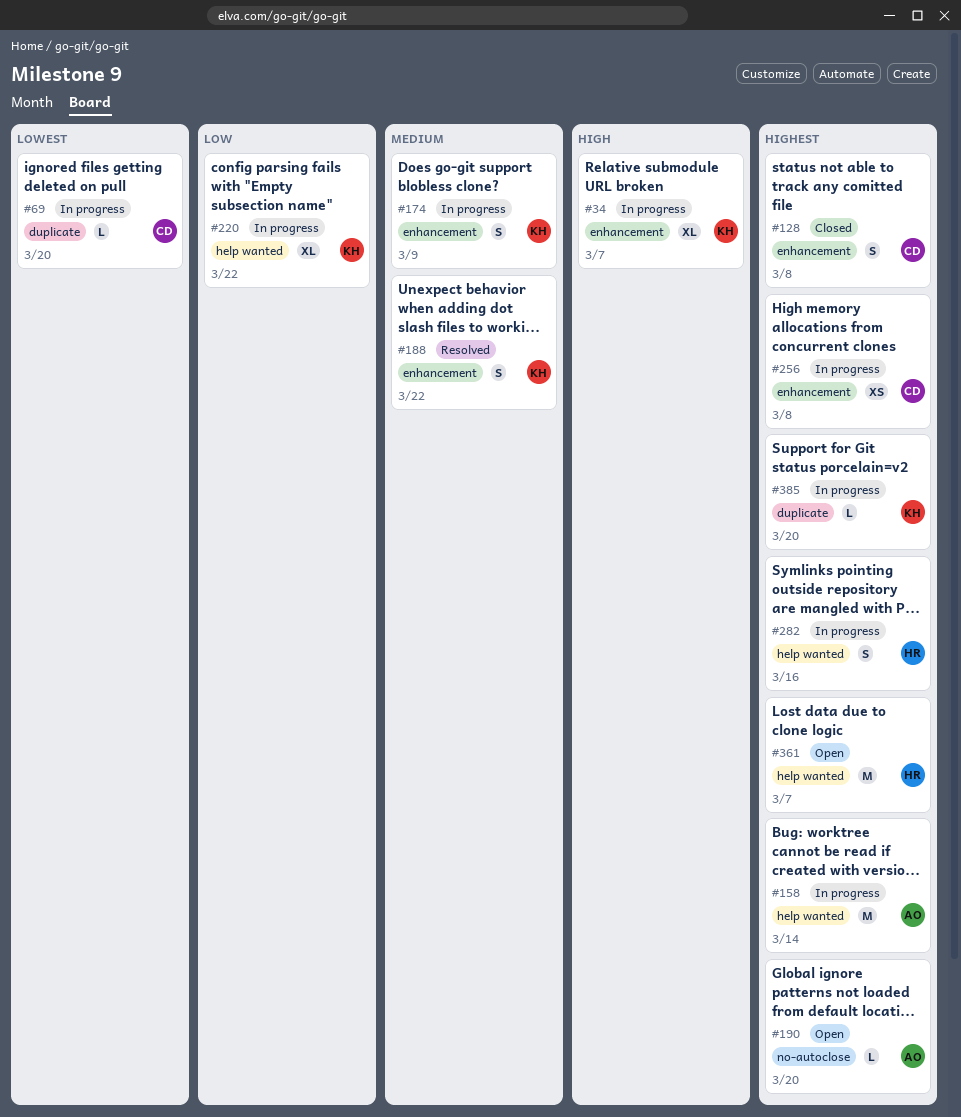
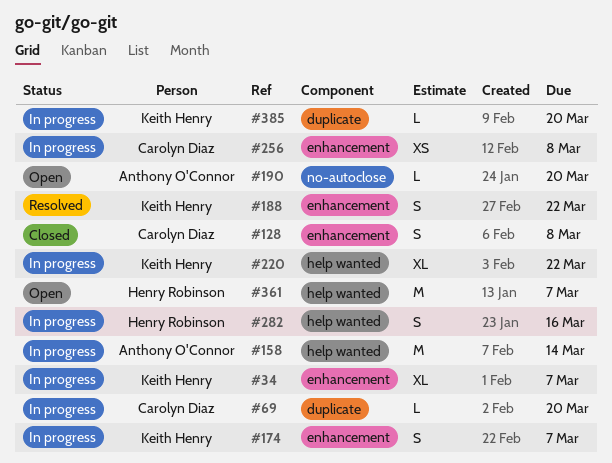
#174, due: Mar 9 -> Mar 7

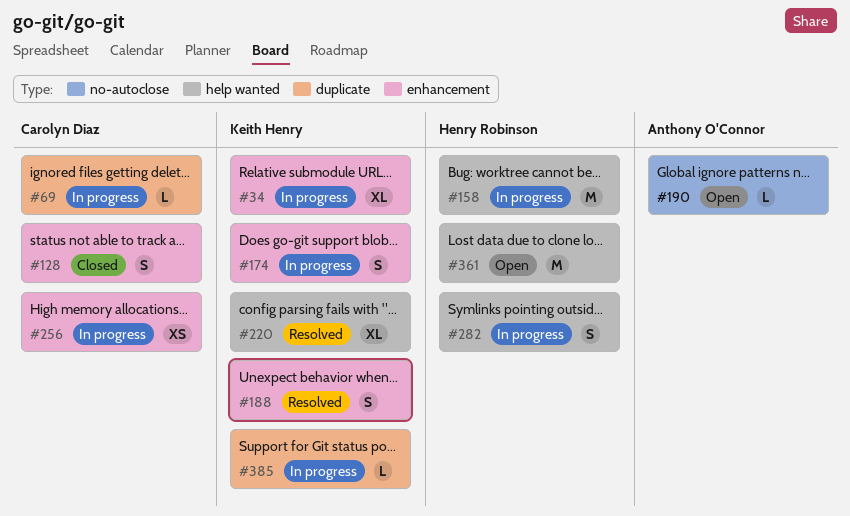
#158, owner: Anthony O'Connor -> Henry Robinson
#220, status: In progress -> Resolved

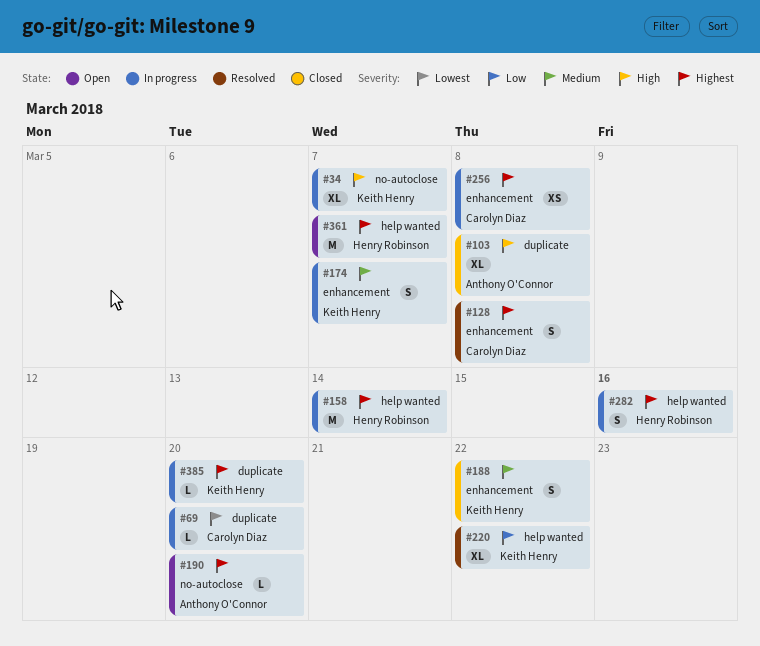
#34, label: enhancement -> no-autoclose
#103: none -> present
#128, status: Closed -> Resolved
#188, status: Resolved -> Closed

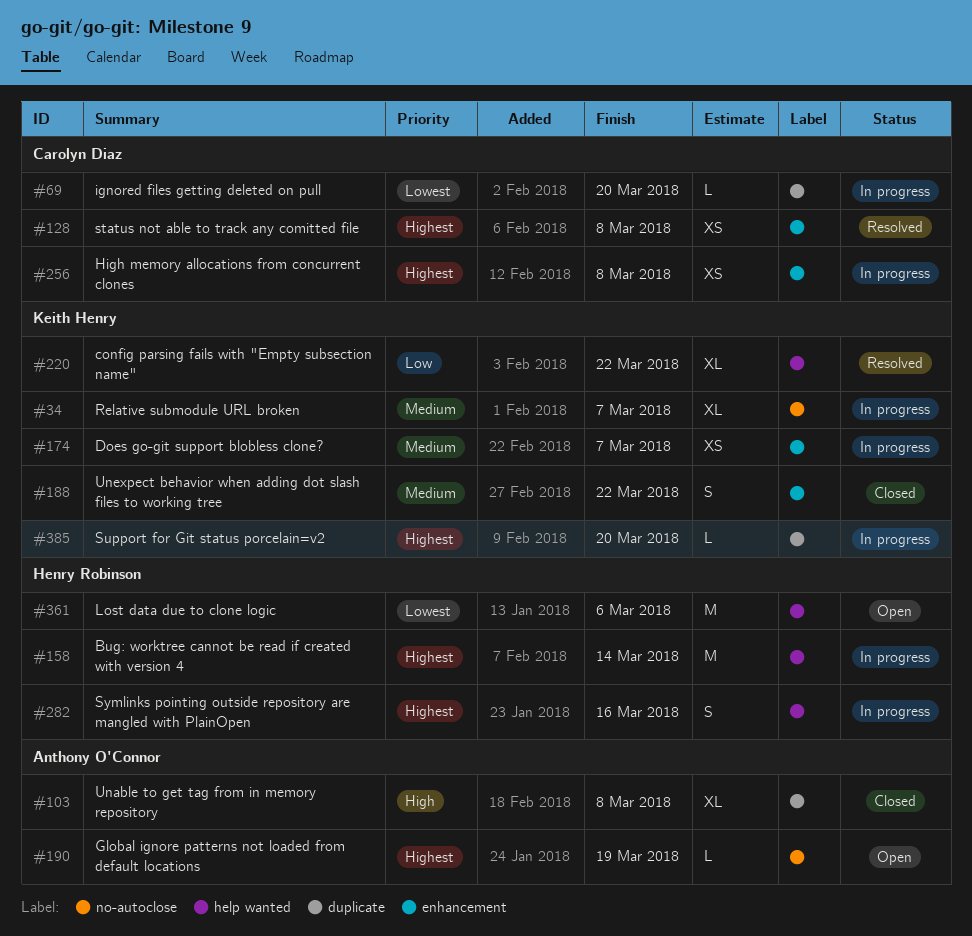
#34, priority: High -> Medium
#128, estimate: S -> XS
#174, estimate: S -> XS
#190, due: Mar 20 -> Mar 19
#361, priority: Highest -> Lowest
#361, due: Mar 7 -> Mar 6

